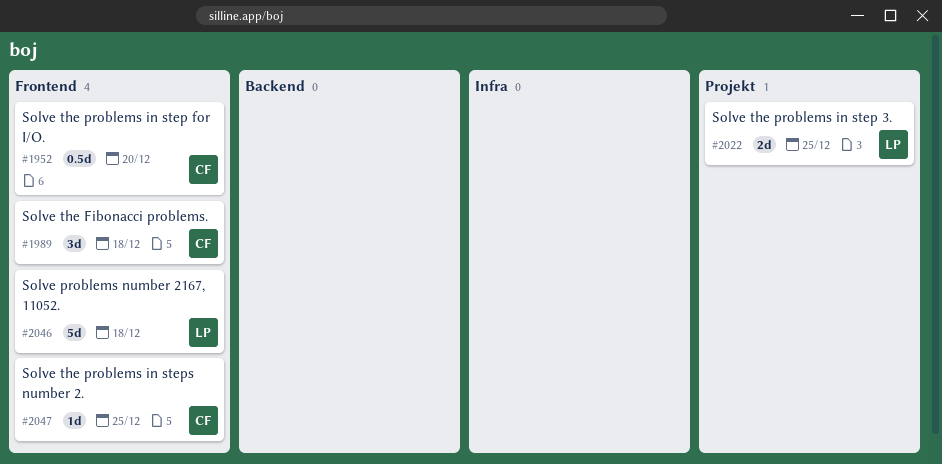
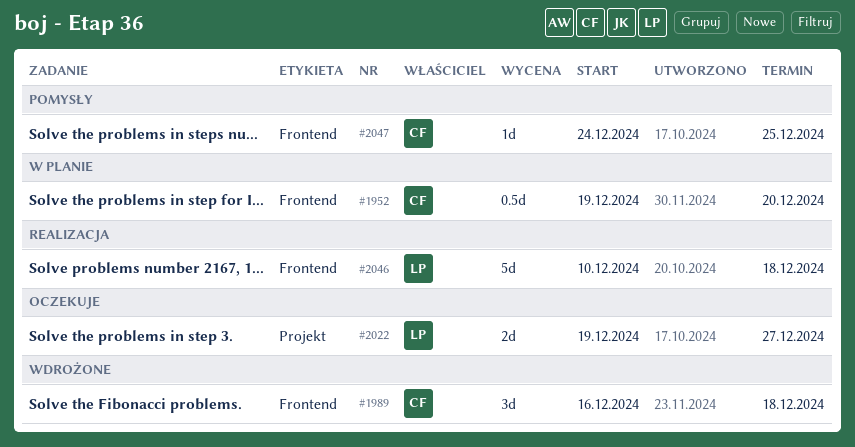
#2022, due: Dec 25 -> Dec 27

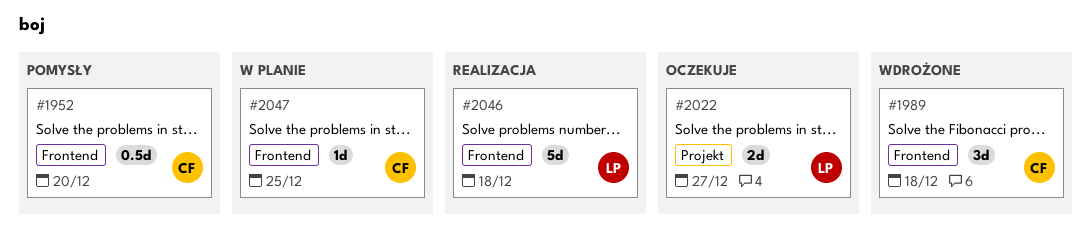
#1952, status: W planie -> Pomysły
#2047, status: Pomysły -> W planie

